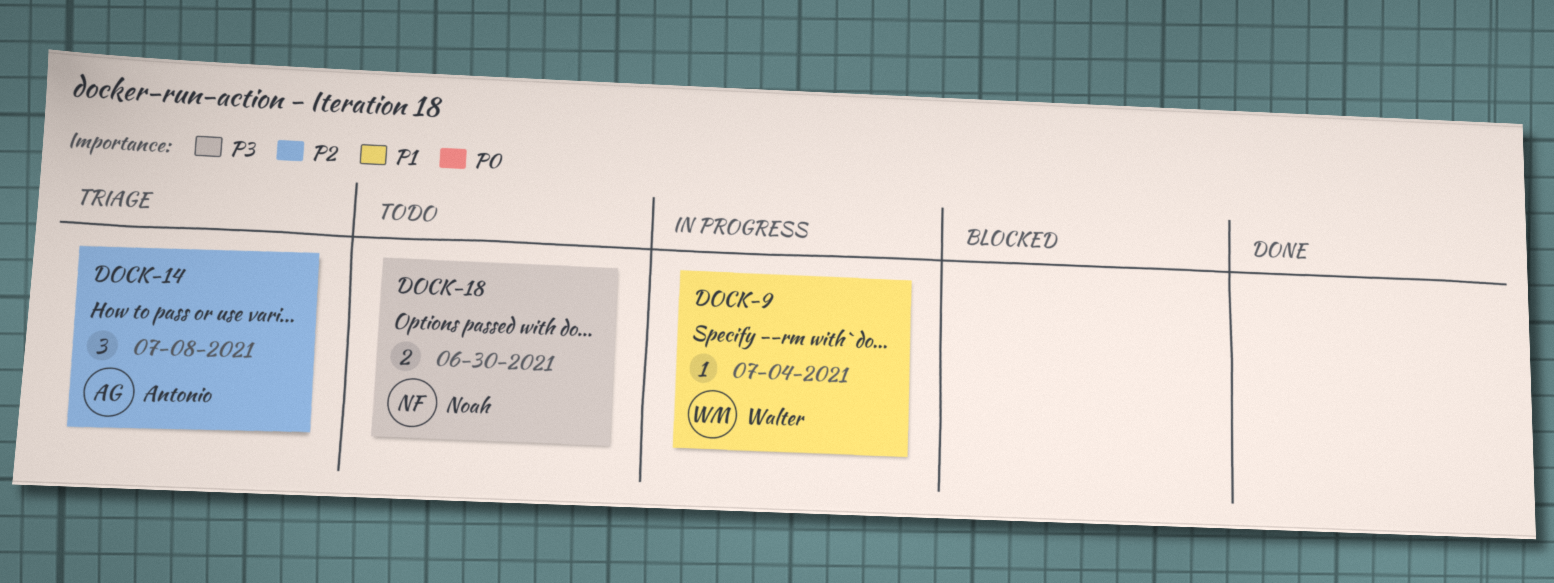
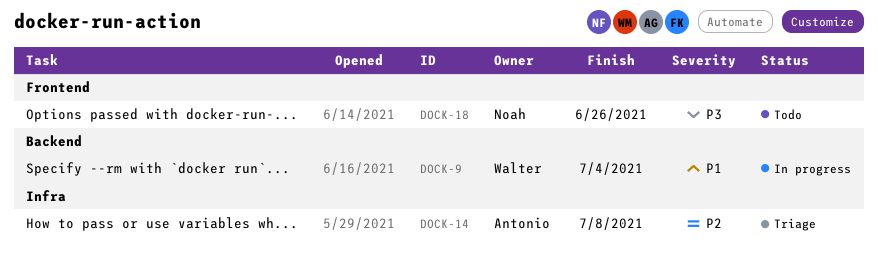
DOCK-18, due: Jun 30 -> Jun 26

